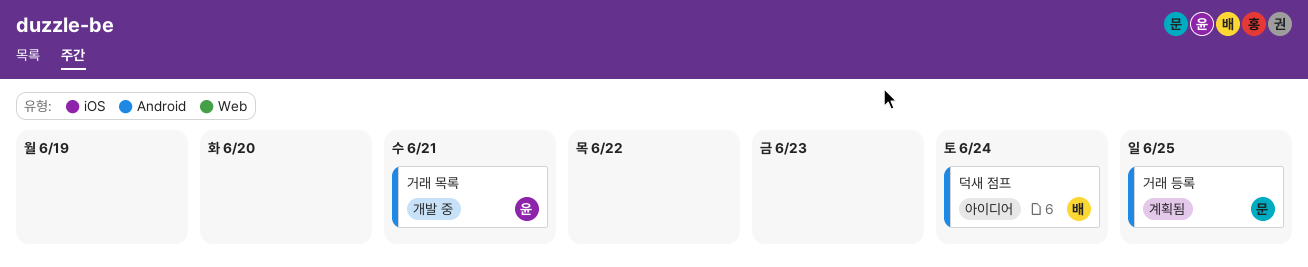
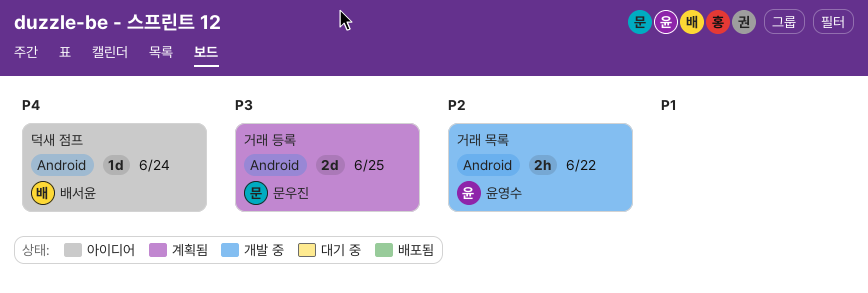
거래 목록, due: Jun 21 -> Jun 22

